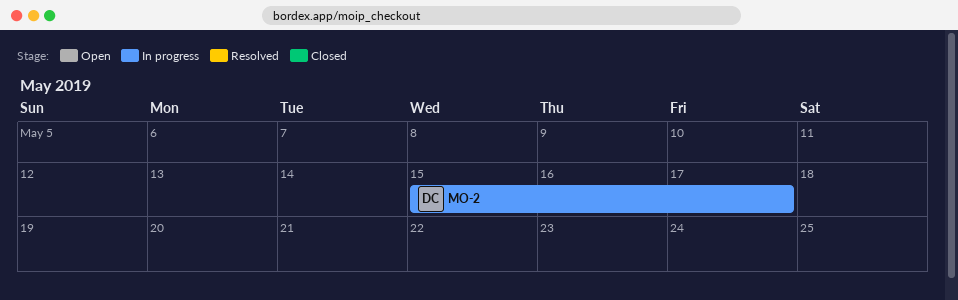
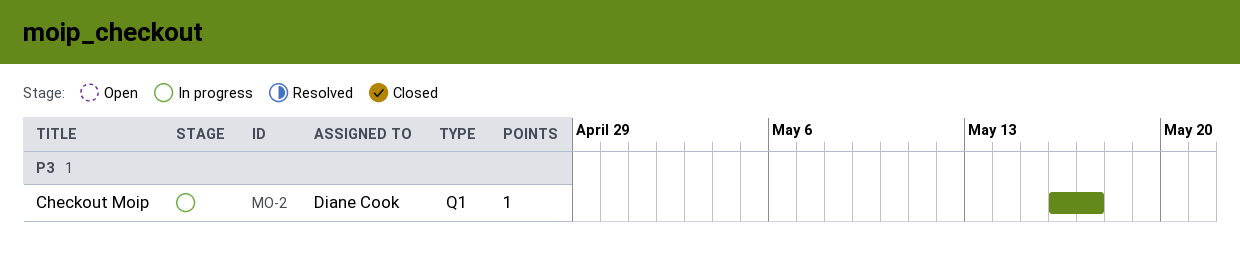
MO-2, start: May 15 -> May 16

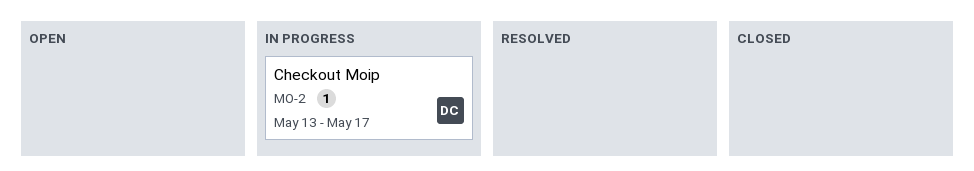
MO-2, start: May 16 -> May 13

